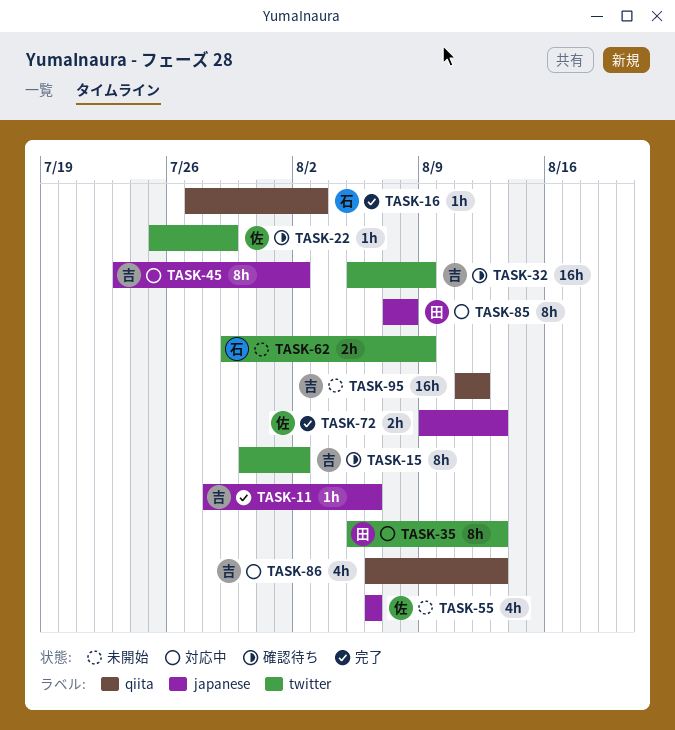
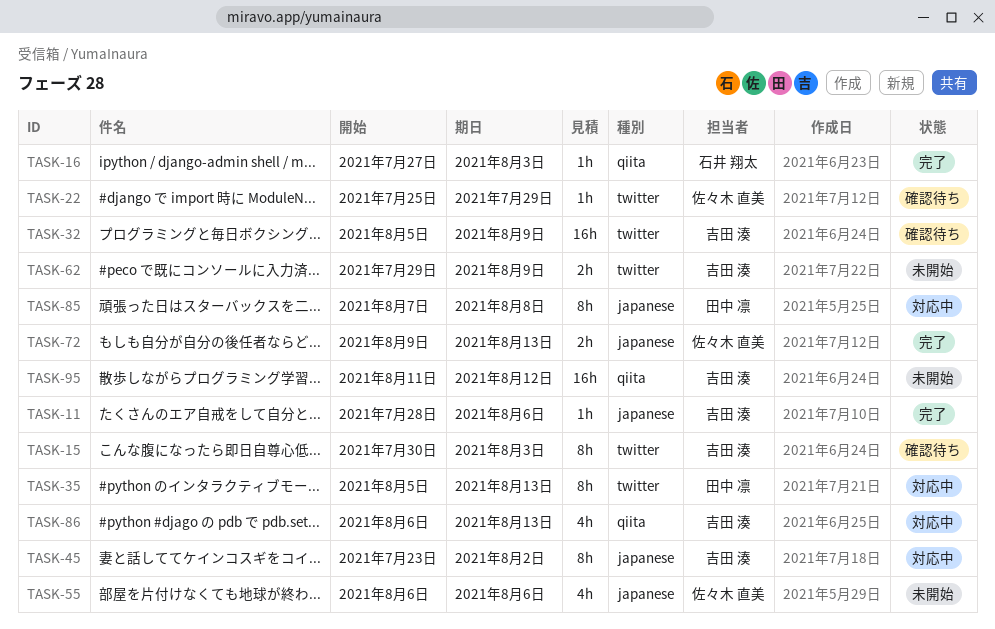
TASK-15, due: Aug 2 -> Aug 3
TASK-62, owner: 石井 翔太 -> 吉田 湊

